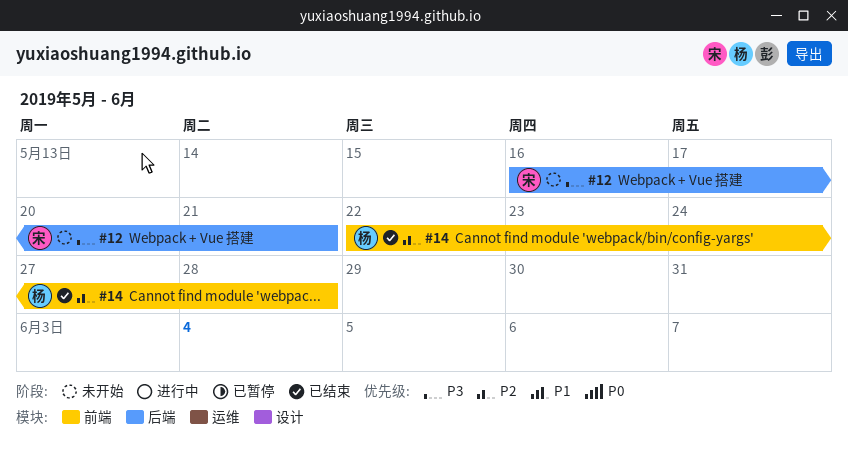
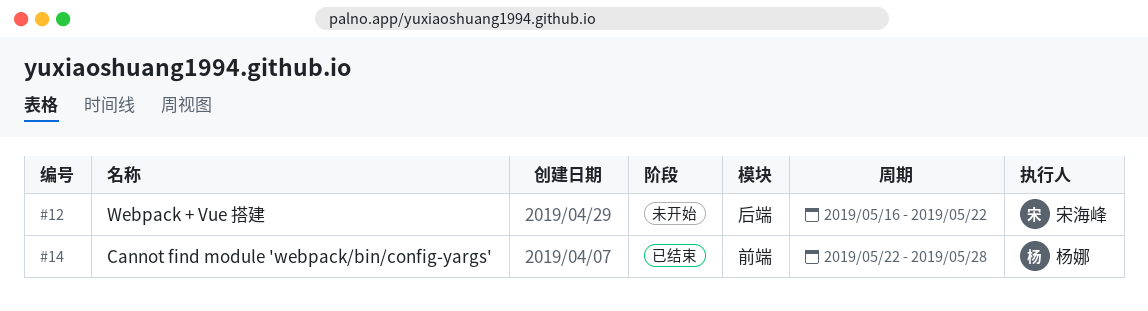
#12, due: May 21 -> May 22

